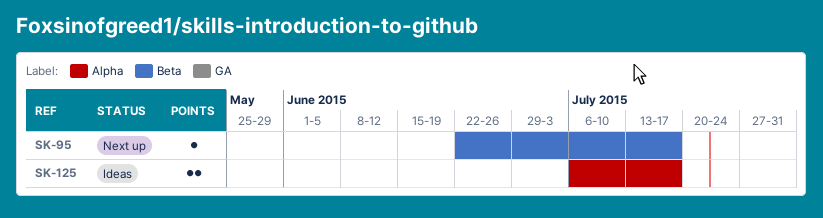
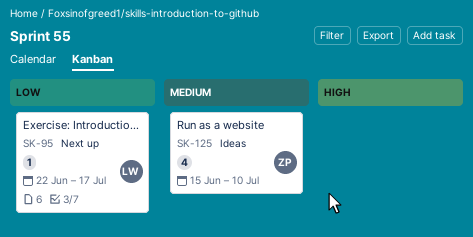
SK-125, estimate: 2 -> 4
SK-125, start: Jul 6 -> Jun 15
SK-125, due: Jul 17 -> Jul 10

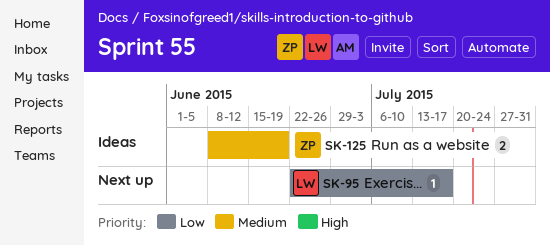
SK-125, estimate: 4 -> 2
SK-125, start: Jun 15 -> Jun 8
SK-125, due: Jul 10 -> Jun 19

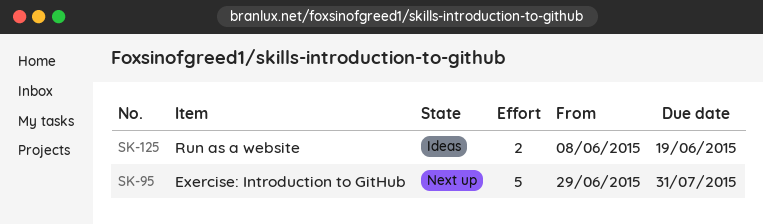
SK-95, estimate: 1 -> 5
SK-95, start: Jun 22 -> Jun 29
SK-95, due: Jul 17 -> Jul 31

